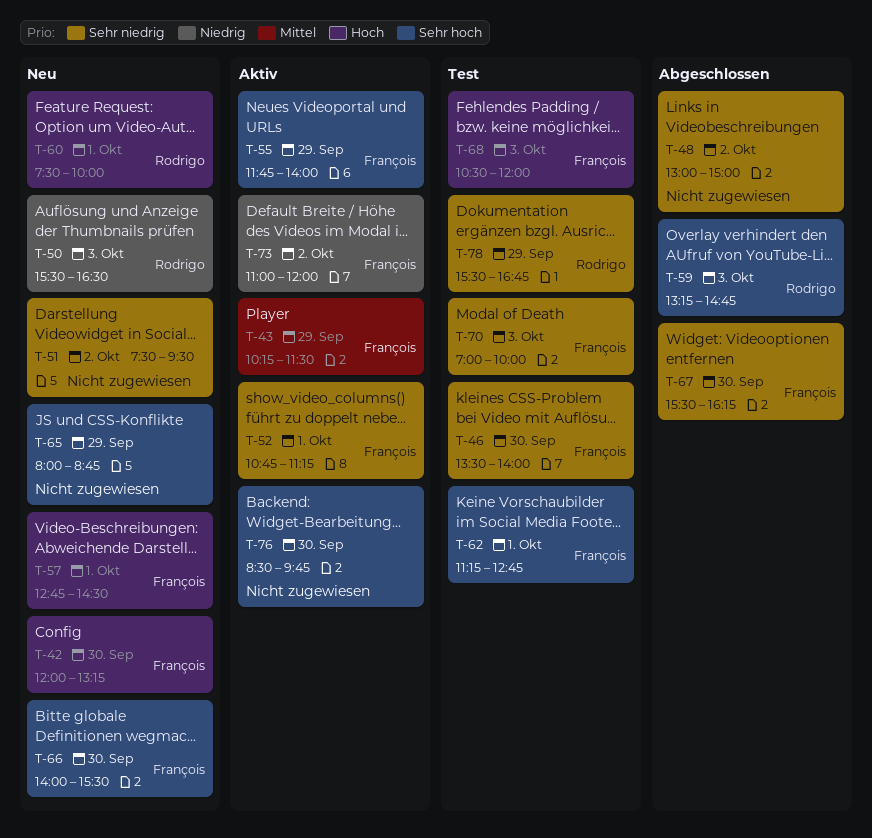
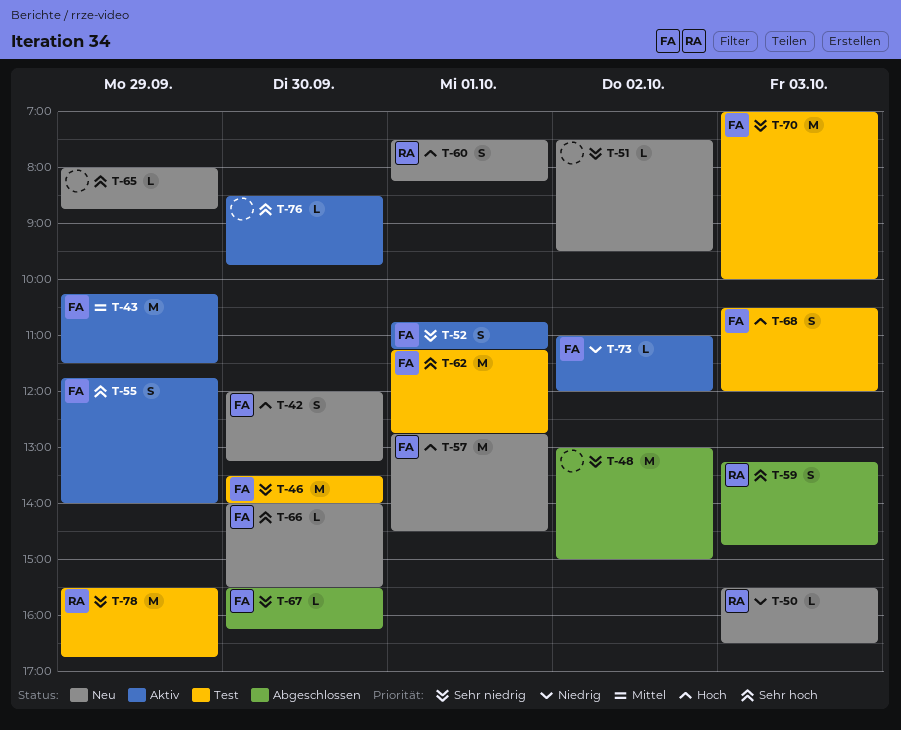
T-60, ends: 10:00 -> 08:15

